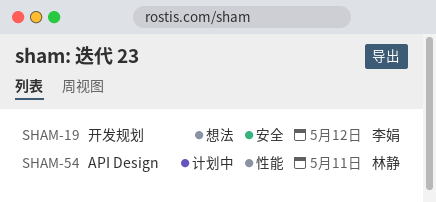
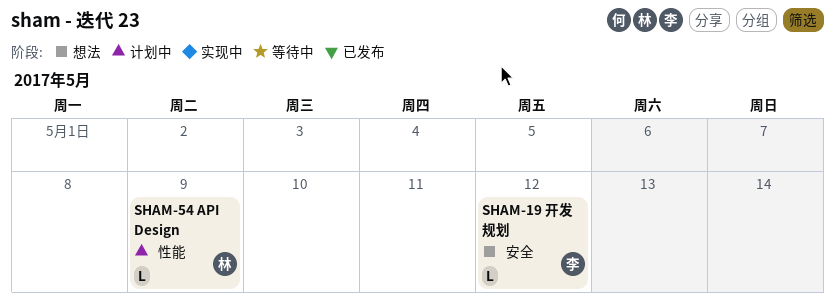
SHAM-54, due: May 11 -> May 9

